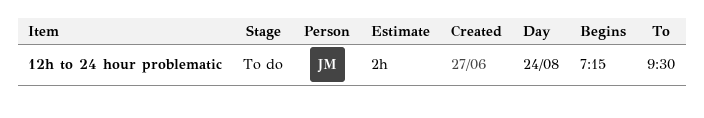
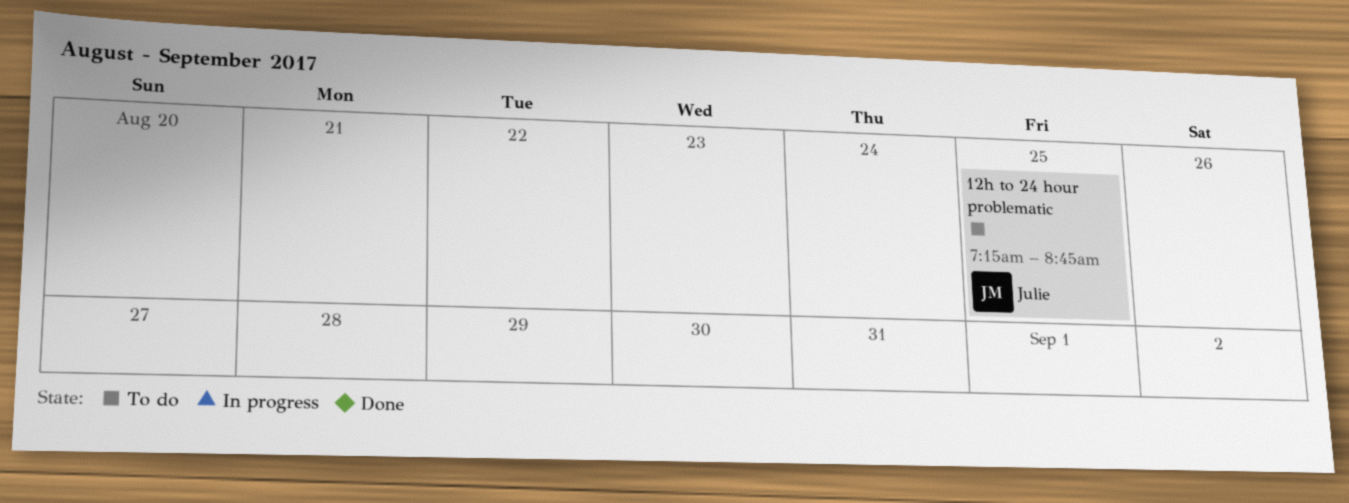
12h to 24 hour problematic, day: Aug 24 -> Aug 25
12h to 24 hour problematic, ends: 09:30 -> 08:45

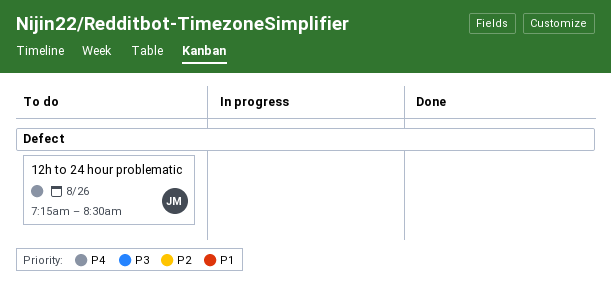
12h to 24 hour problematic, day: Aug 25 -> Aug 26
12h to 24 hour problematic, ends: 08:45 -> 08:30

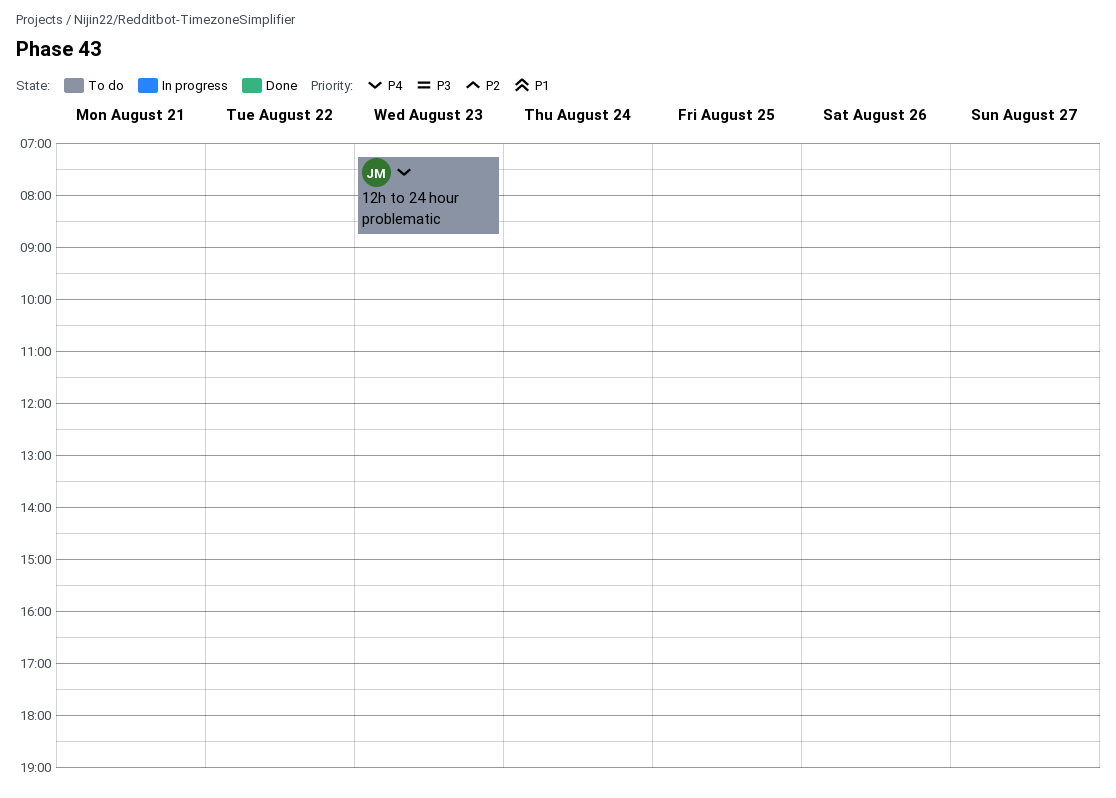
12h to 24 hour problematic, day: Aug 26 -> Aug 23
12h to 24 hour problematic, ends: 08:30 -> 08:45

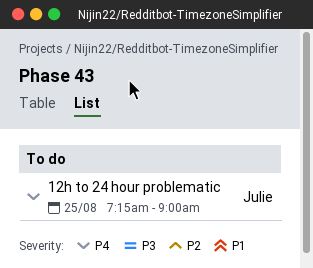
12h to 24 hour problematic, day: Aug 23 -> Aug 25
12h to 24 hour problematic, ends: 08:45 -> 09:00

